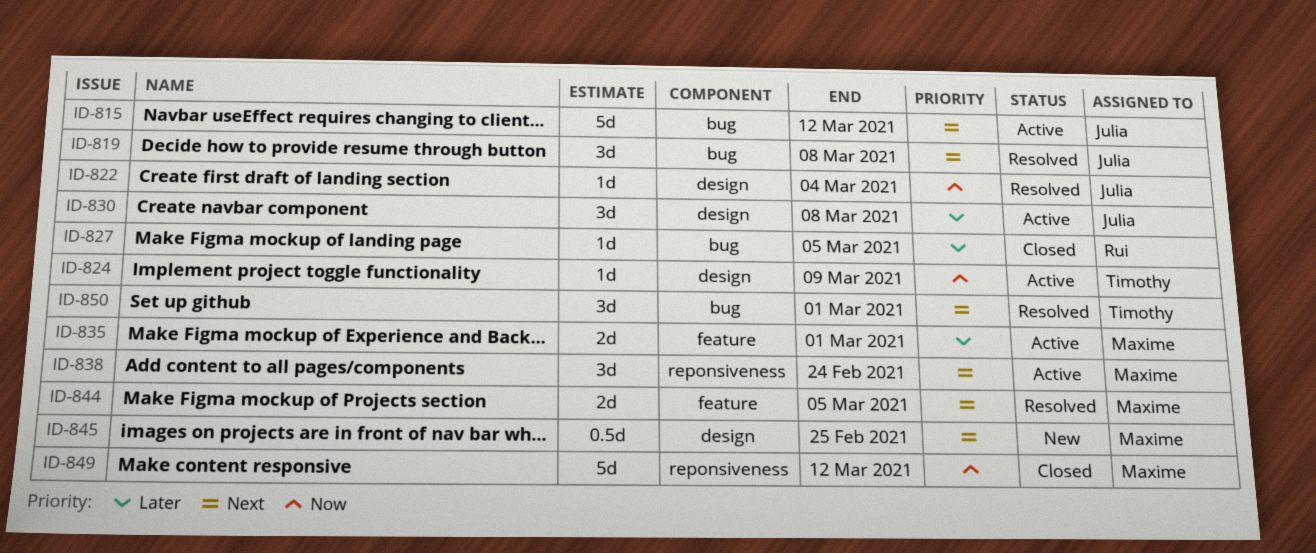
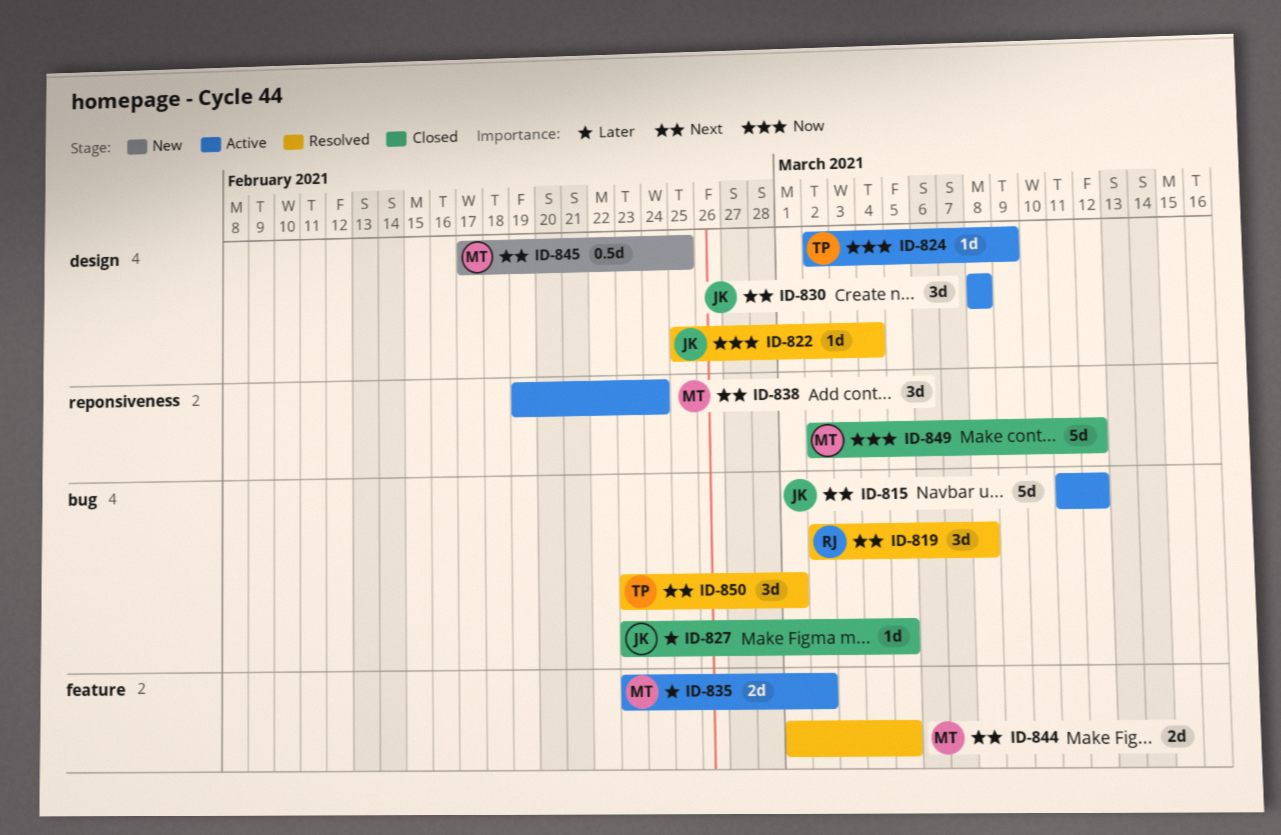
ID-819, owner: Julia -> Rui
ID-827, owner: Rui -> Julia
ID-830, priority: Later -> Next
ID-835, due: Mar 1 -> Mar 2

